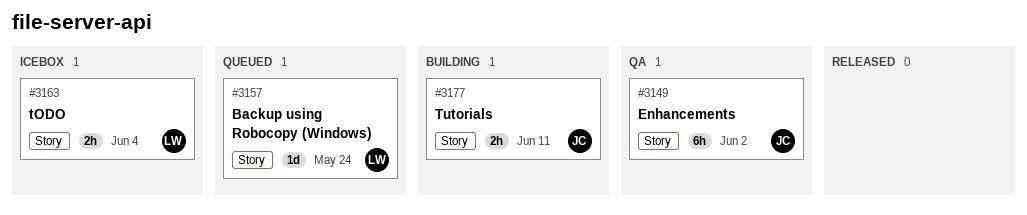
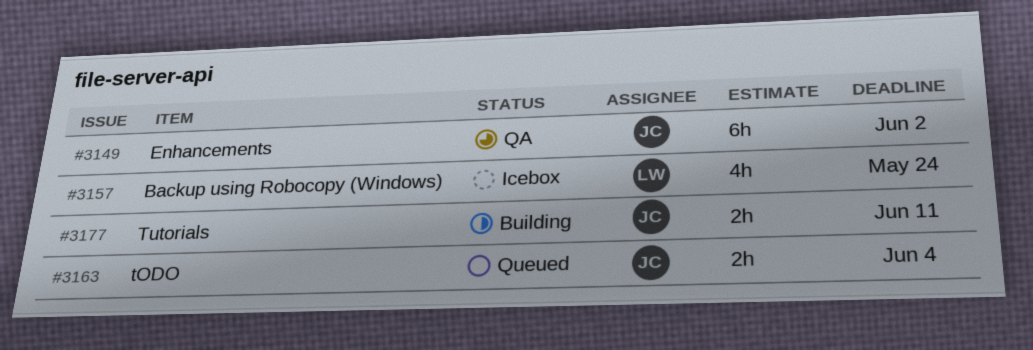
#3157, status: Queued -> Icebox
#3157, estimate: 1d -> 4h
#3163, status: Icebox -> Queued
#3163, owner: LW -> JC

